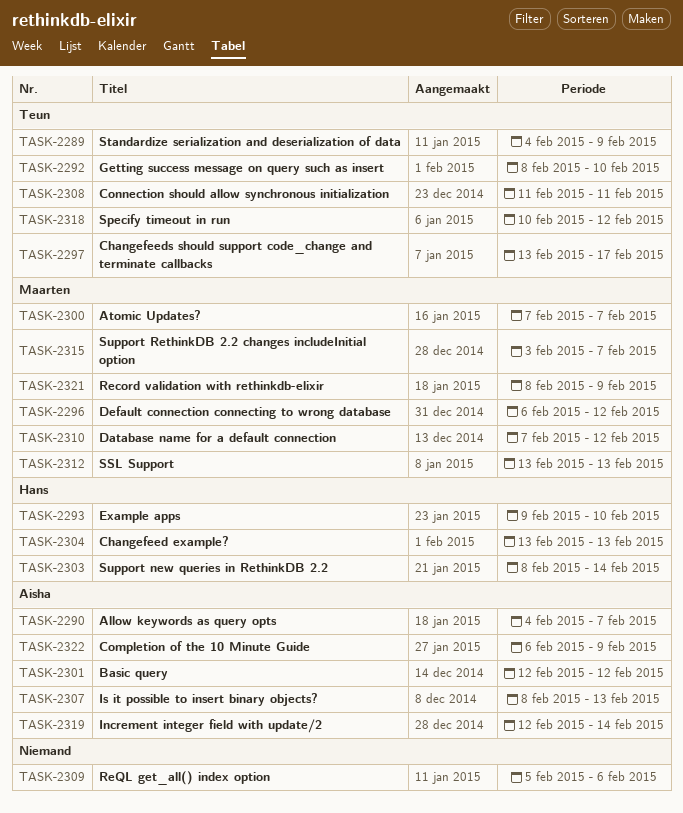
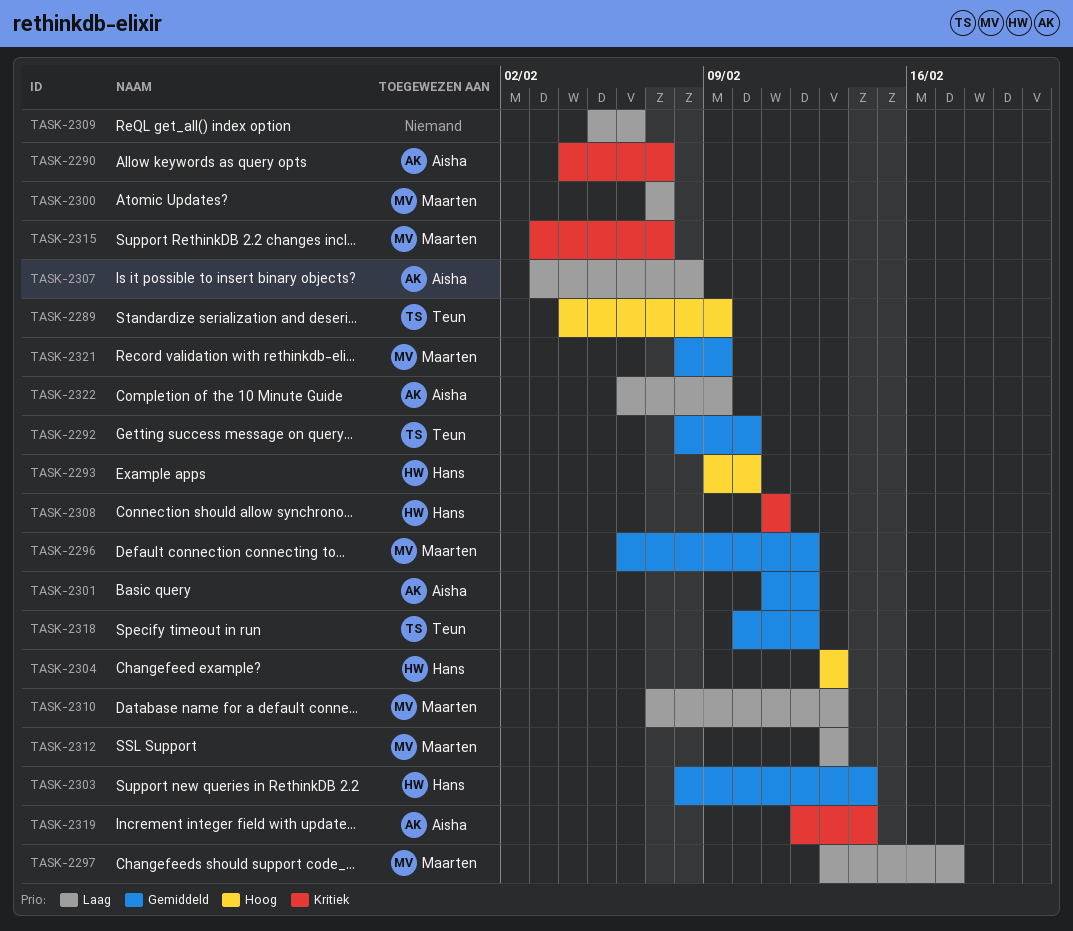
TASK-2297, owner: Teun -> Maarten
TASK-2301, start: Feb 12 -> Feb 11
TASK-2307, start: Feb 8 -> Feb 3
TASK-2307, due: Feb 13 -> Feb 8
TASK-2308, owner: Teun -> Hans
TASK-2310, due: Feb 12 -> Feb 13

